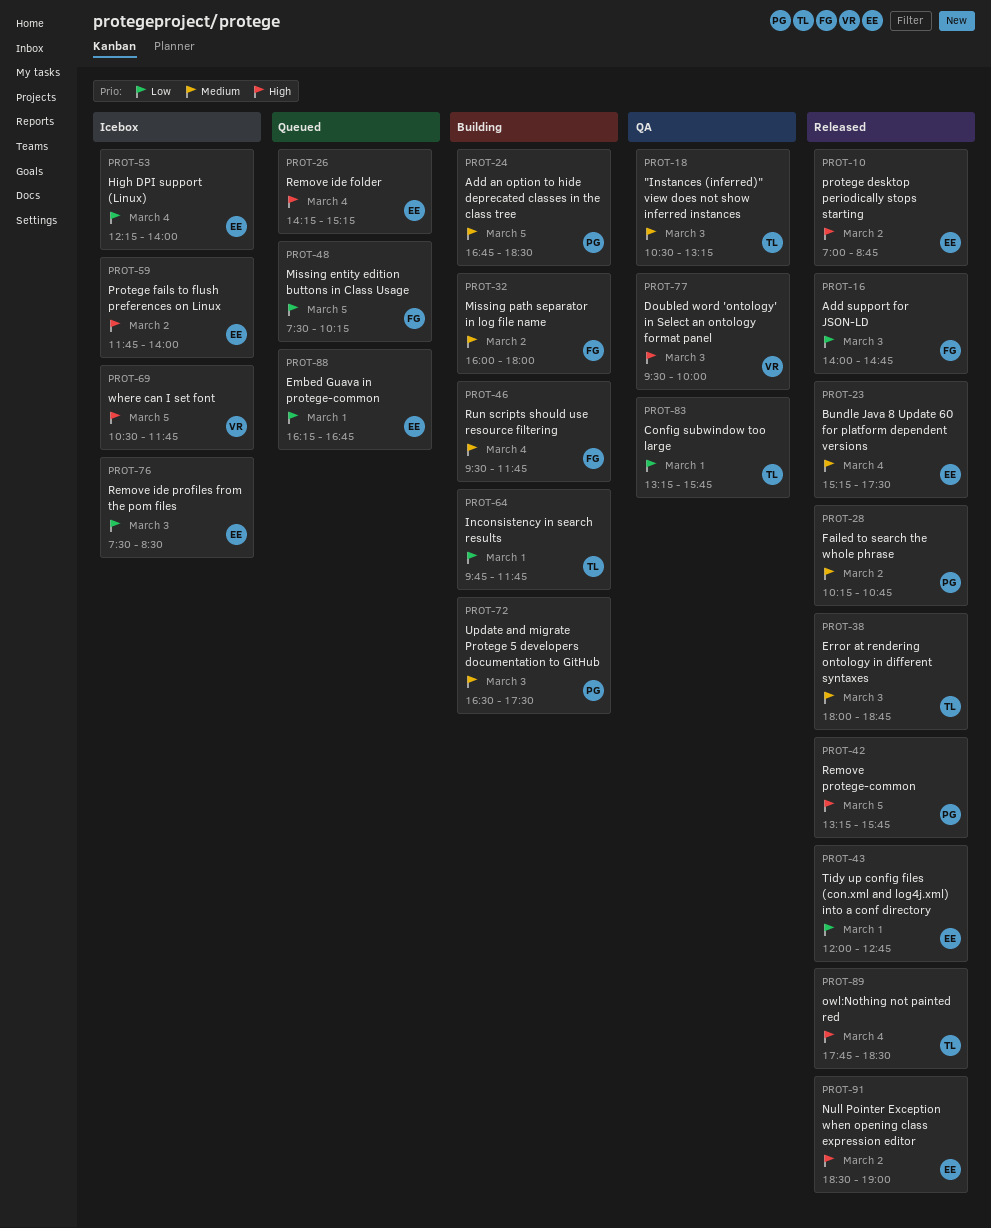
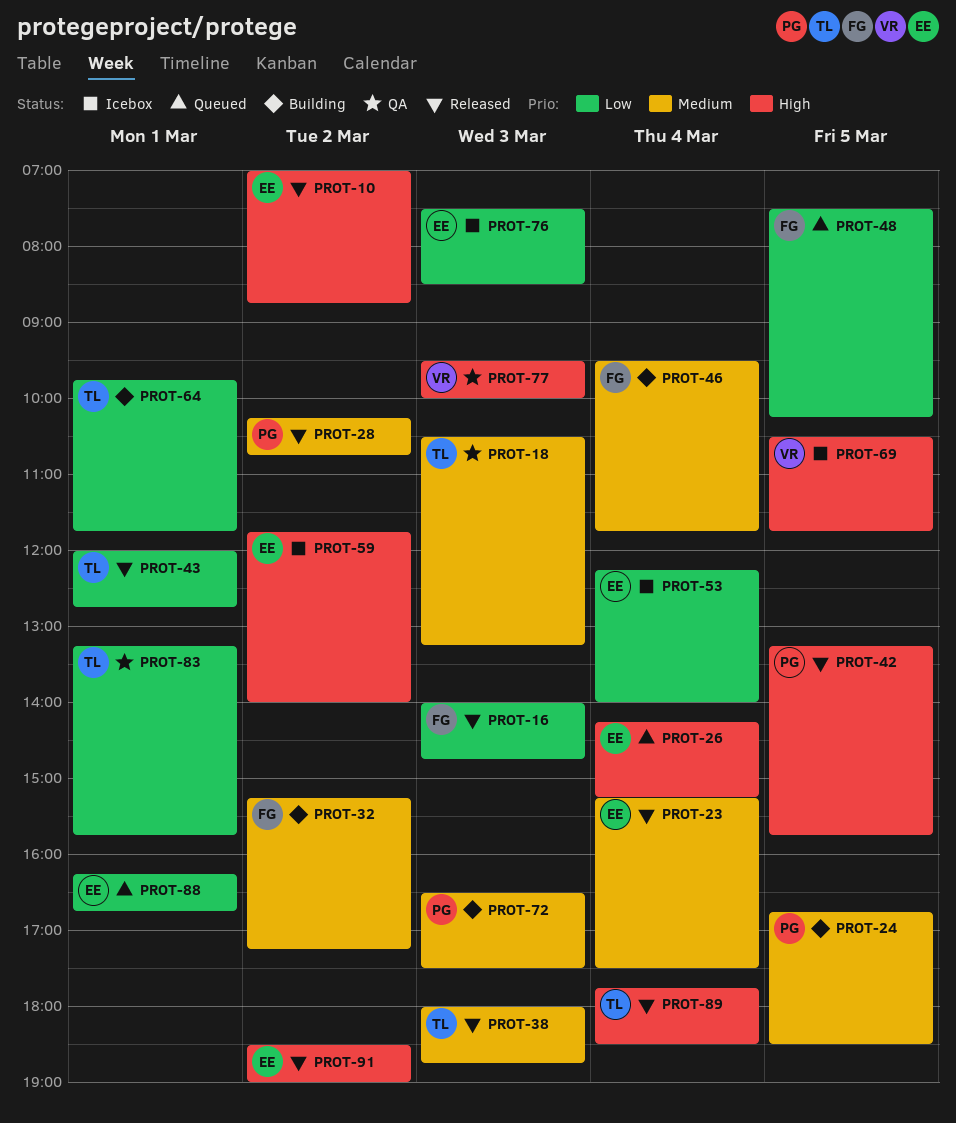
PROT-32, begins: 16:00 -> 15:15
PROT-32, ends: 18:00 -> 17:15
PROT-43, owner: EE -> TL

